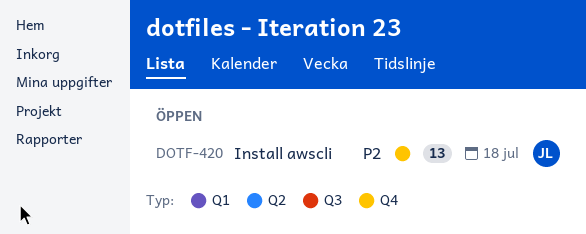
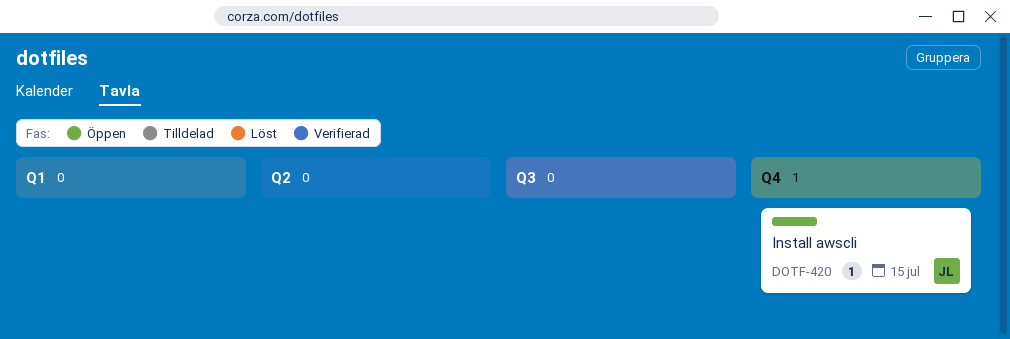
DOTF-420, estimate: 13 -> 1
DOTF-420, due: Jul 18 -> Jul 15

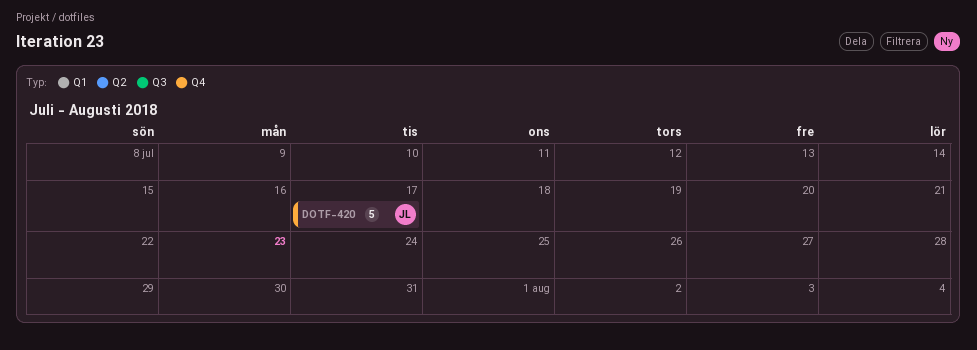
DOTF-420, estimate: 1 -> 5
DOTF-420, due: Jul 15 -> Jul 17

